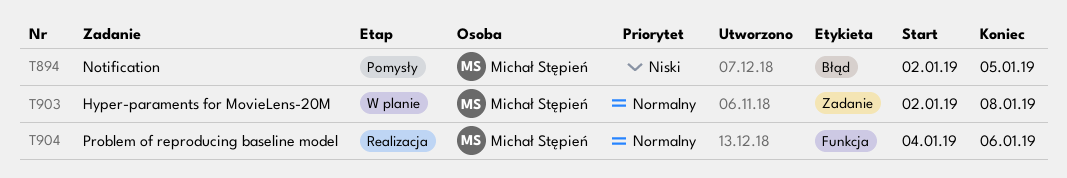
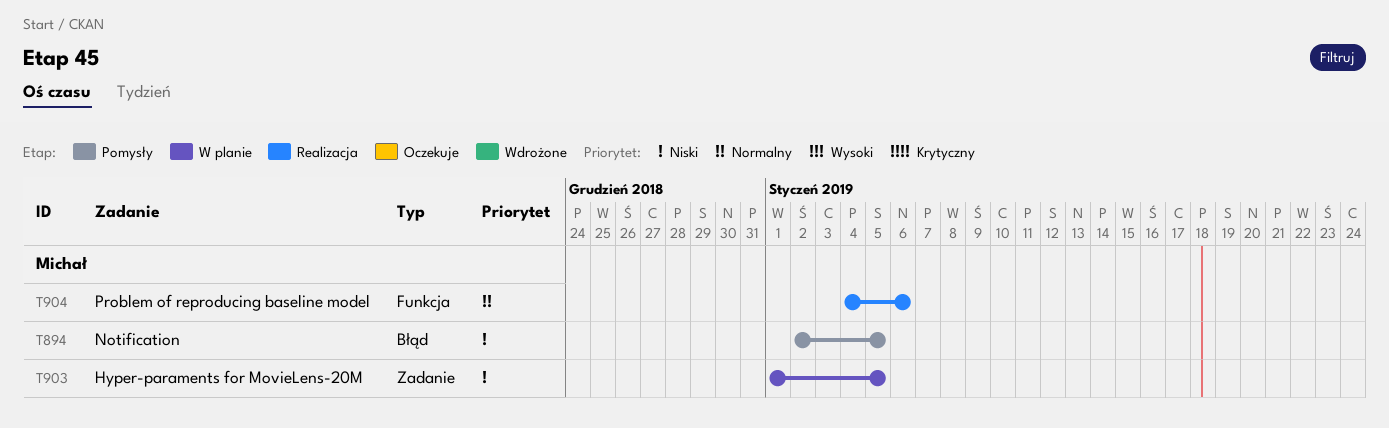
T903, priority: Normalny -> Niski
T903, start: Jan 2 -> Jan 1
T903, due: Jan 8 -> Jan 5

